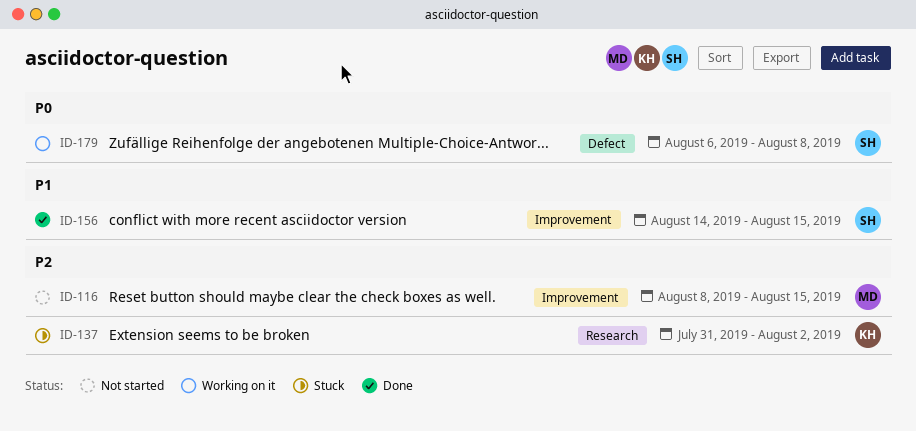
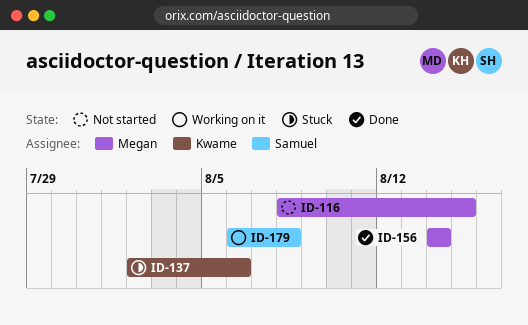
ID-137, start: Jul 31 -> Aug 2
ID-137, due: Aug 2 -> Aug 6
ID-156, owner: Samuel -> Megan
ID-156, due: Aug 15 -> Aug 14

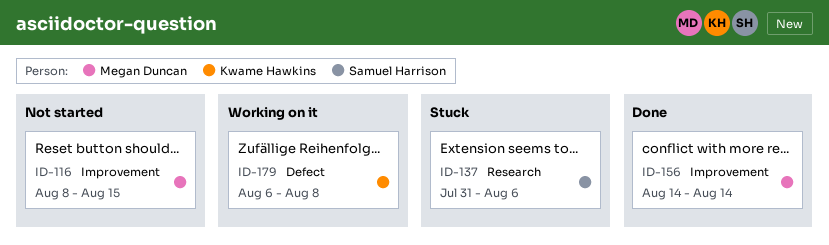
ID-137, owner: Kwame Hawkins -> Samuel Harrison
ID-137, start: Aug 2 -> Jul 31
ID-179, owner: Samuel Harrison -> Kwame Hawkins

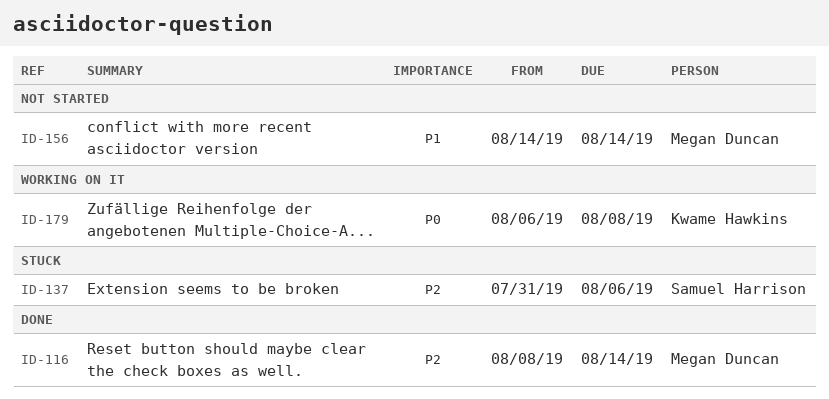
ID-116, status: Not started -> Done
ID-116, due: Aug 15 -> Aug 14
ID-156, status: Done -> Not started

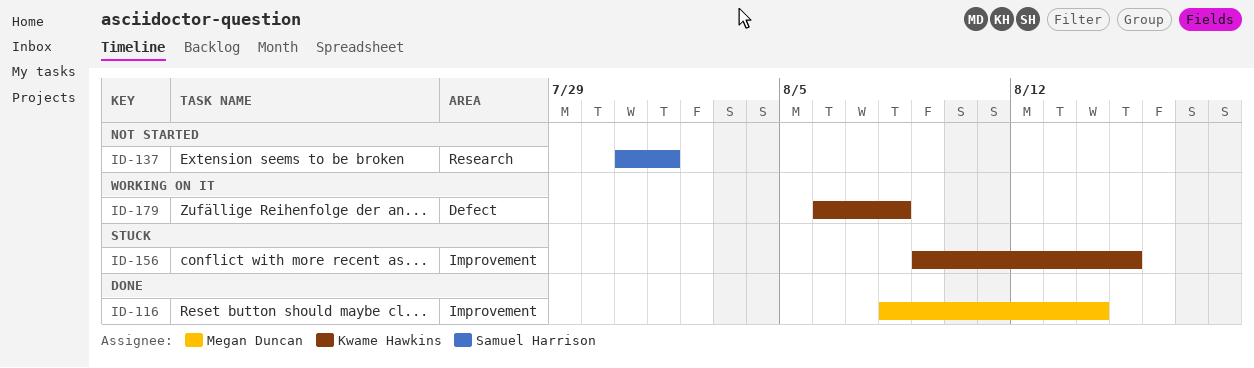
ID-137, status: Stuck -> Not started
ID-137, due: Aug 6 -> Aug 1
ID-156, status: Not started -> Stuck
ID-156, owner: Megan Duncan -> Kwame Hawkins
ID-156, start: Aug 14 -> Aug 9
ID-156, due: Aug 14 -> Aug 15

